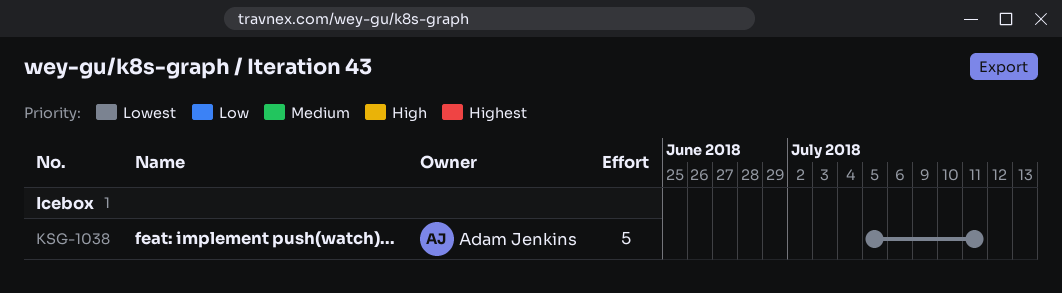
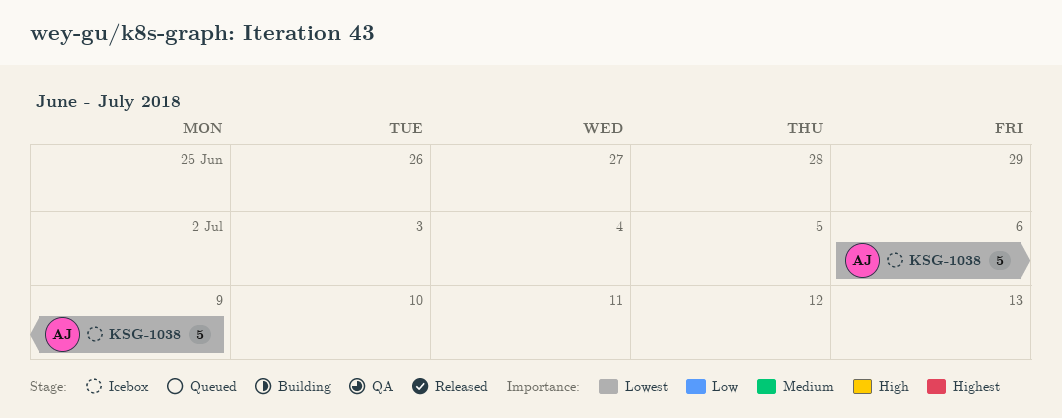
KSG-1038, start: Jul 5 -> Jul 6
KSG-1038, due: Jul 11 -> Jul 9

